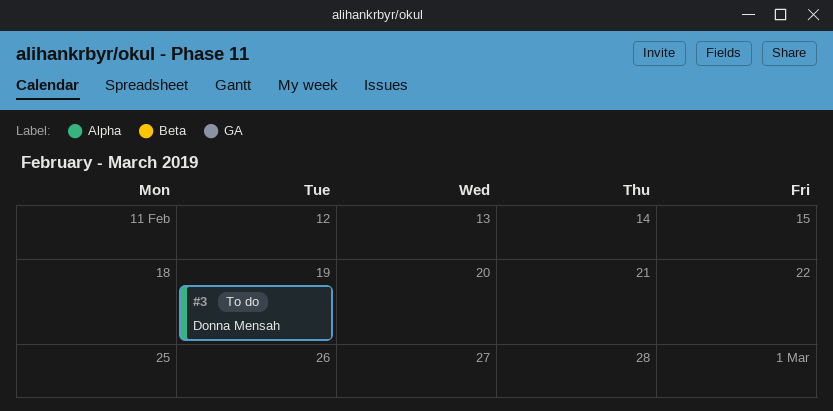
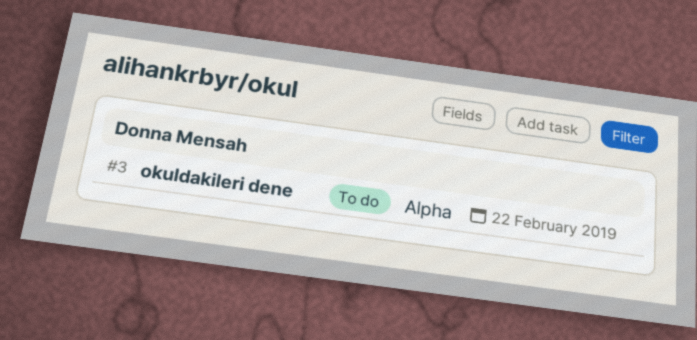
#3, due: Feb 19 -> Feb 22

